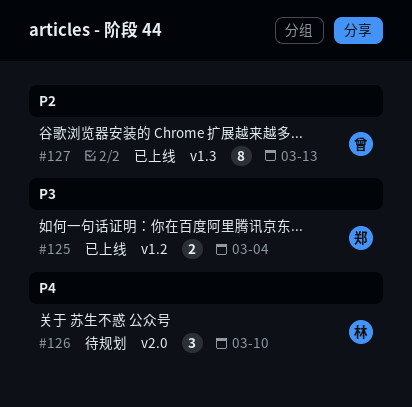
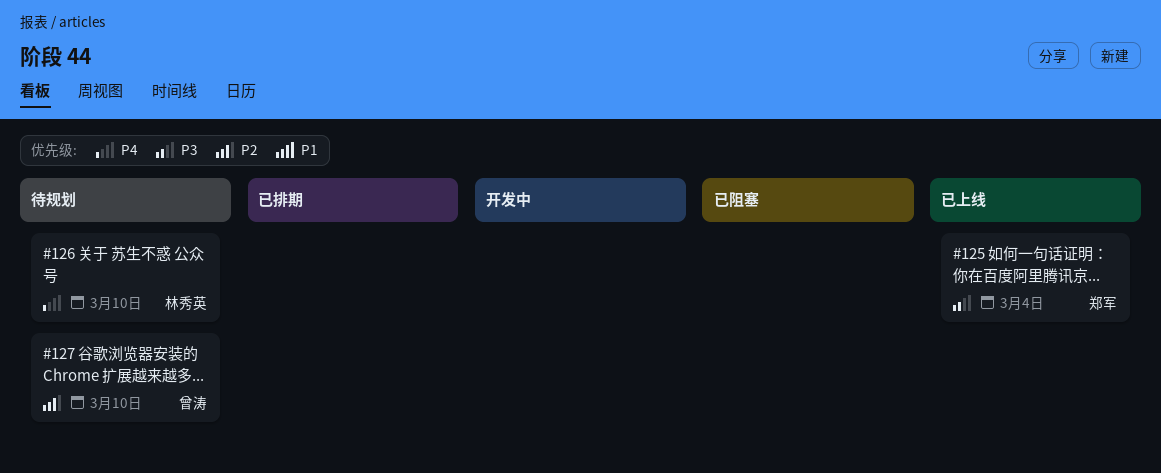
#127, status: 已上线 -> 待规划
#127, due: Mar 13 -> Mar 10

